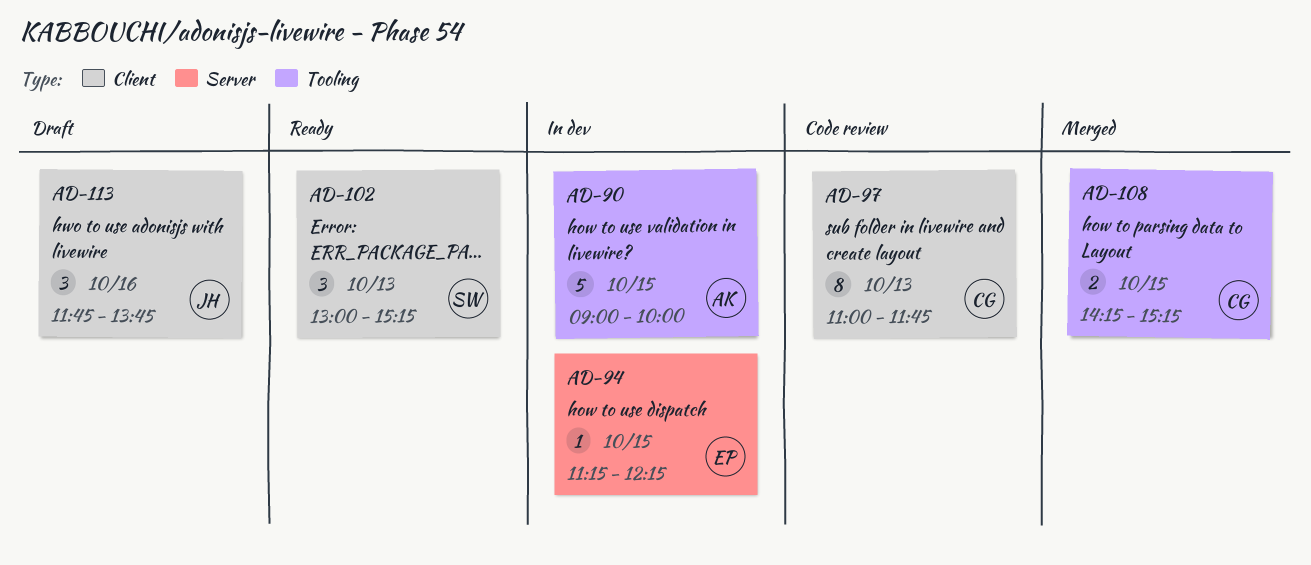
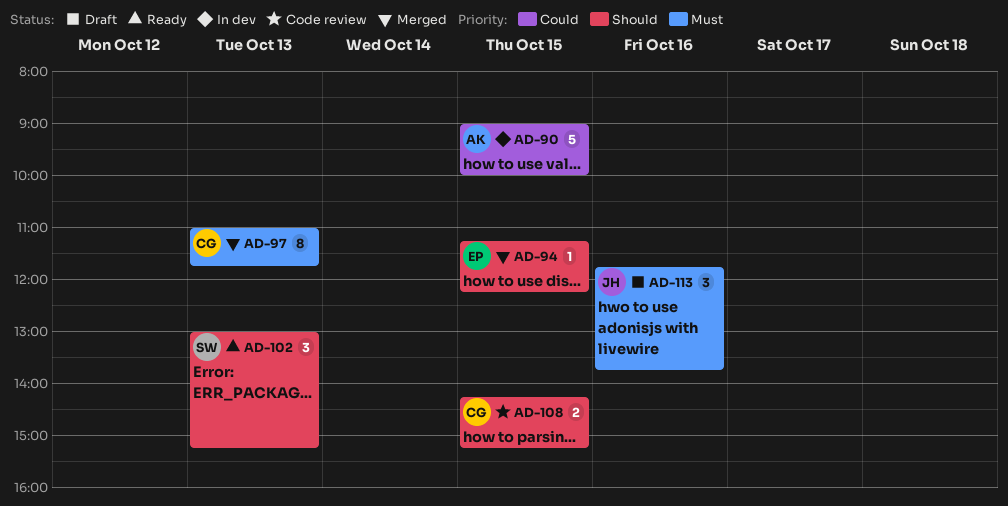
AD-94, status: In dev -> Merged
AD-97, status: Code review -> Merged
AD-108, status: Merged -> Code review

